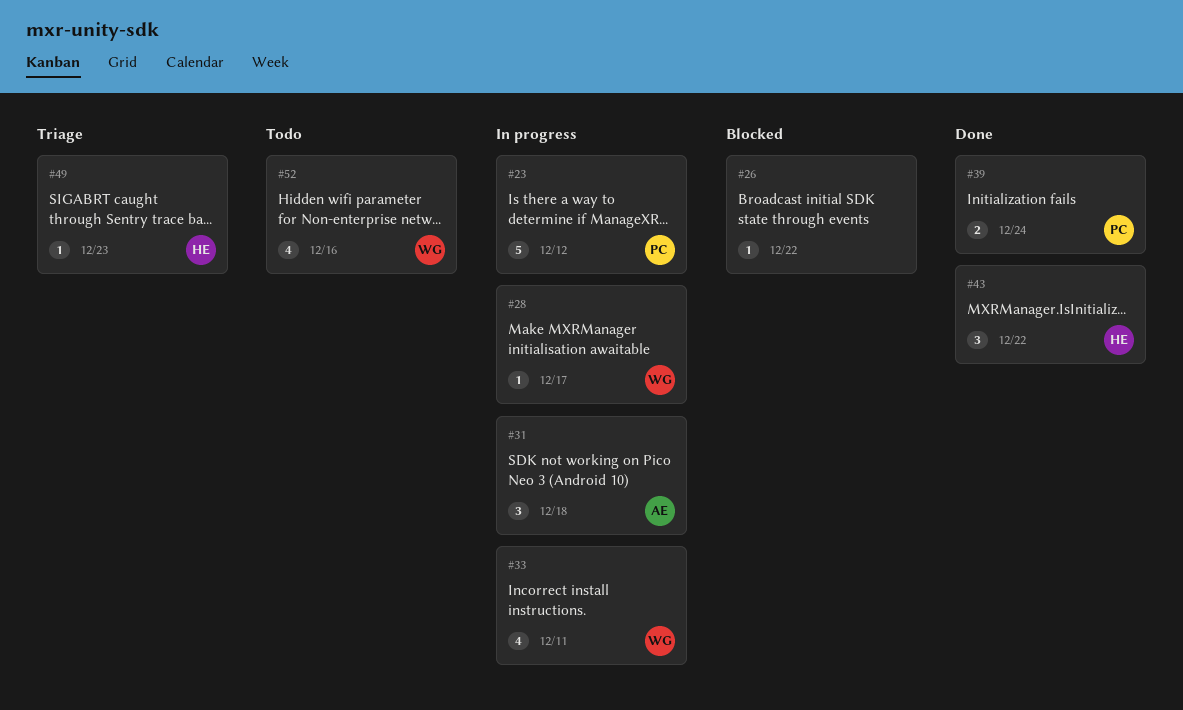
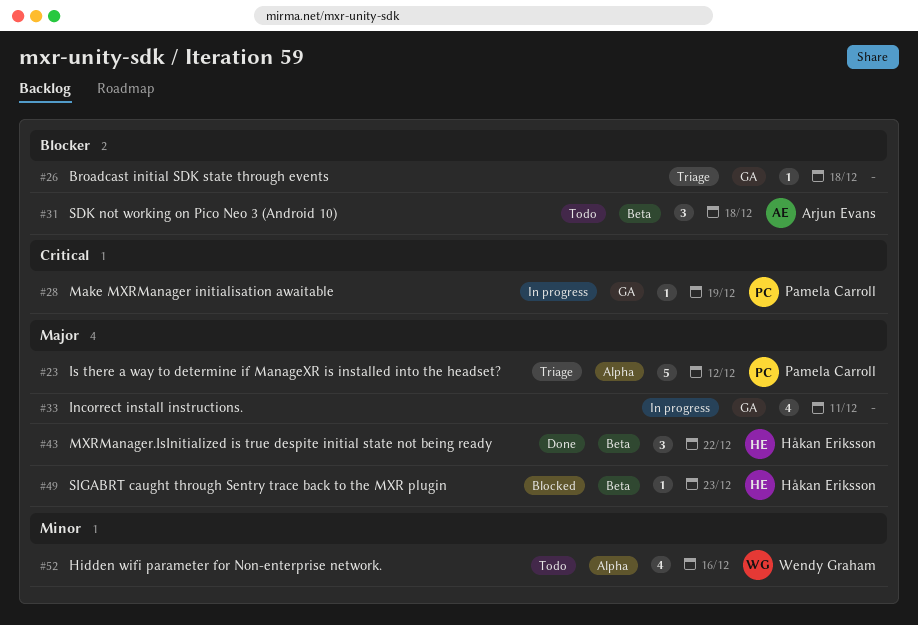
#23, status: In progress -> Triage
#26, status: Blocked -> Triage
#26, due: Dec 22 -> Dec 18
#28, owner: Wendy Graham -> Pamela Carroll
#28, due: Dec 17 -> Dec 19
#31, status: In progress -> Todo
#33, owner: Wendy Graham -> none
#39: present -> none
#49, status: Triage -> Blocked

